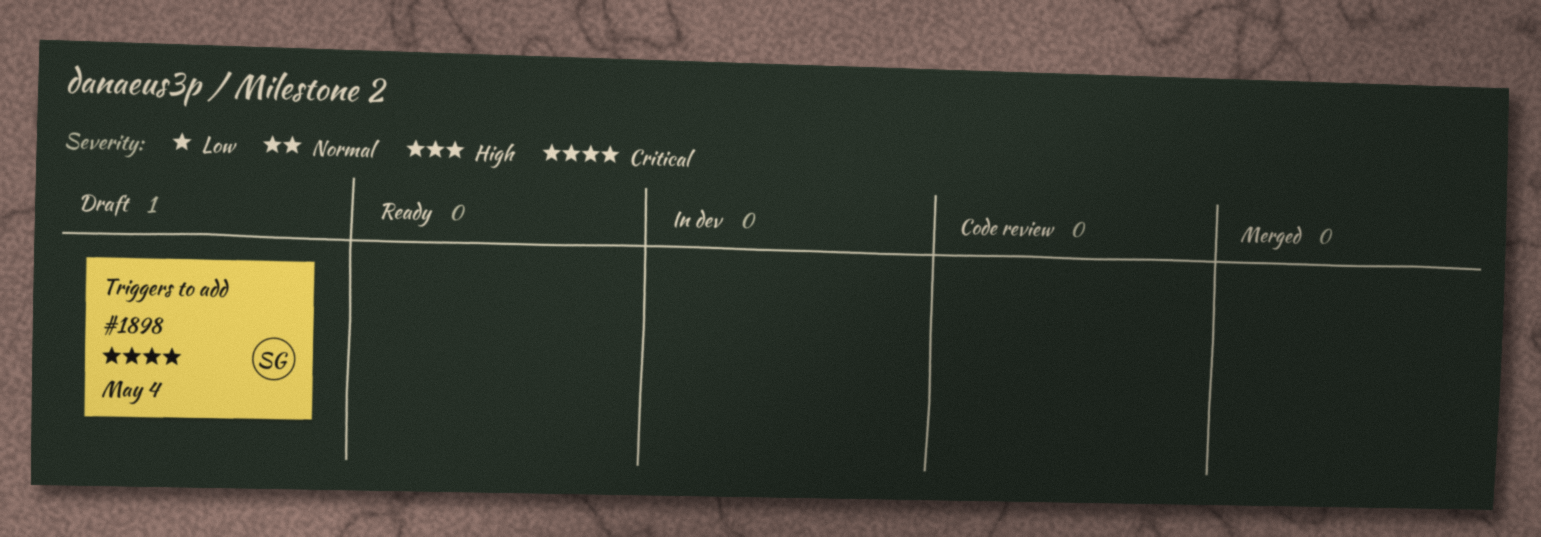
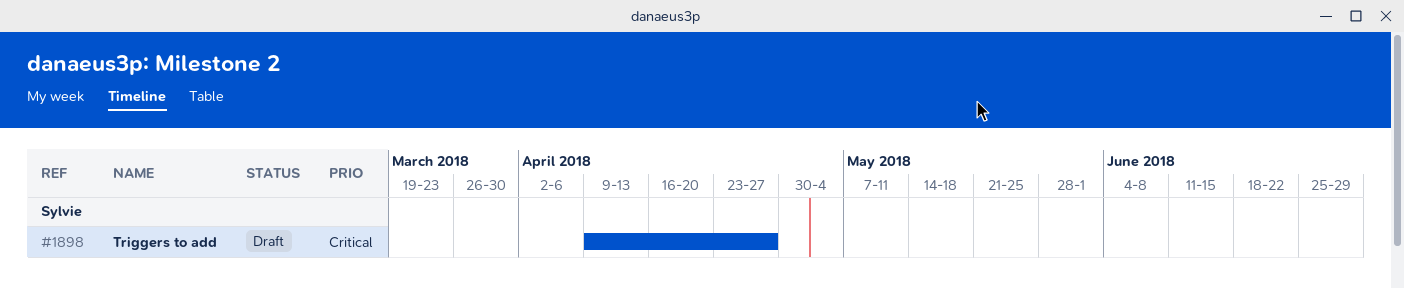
#1898, due: May 4 -> Apr 27

